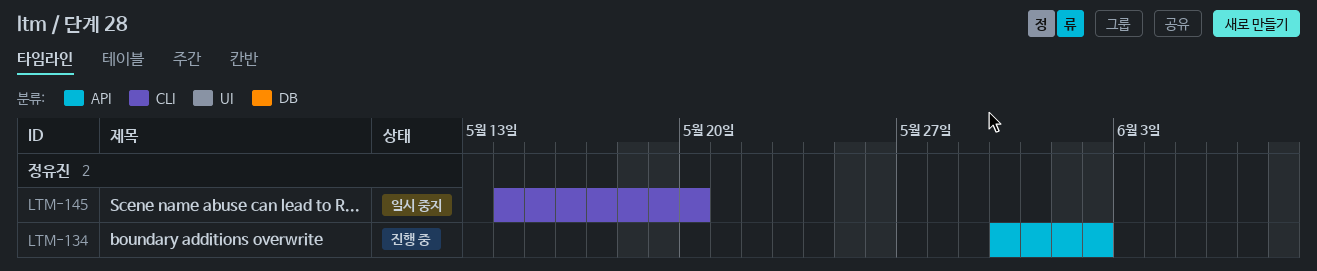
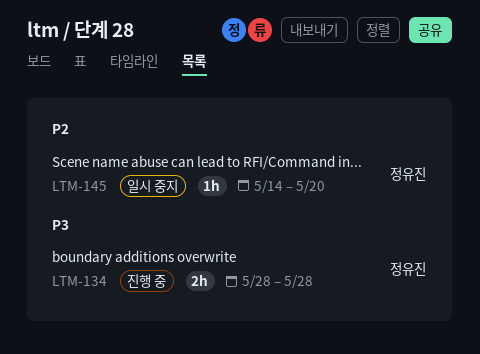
LTM-134, start: May 30 -> May 28
LTM-134, due: Jun 2 -> May 28

